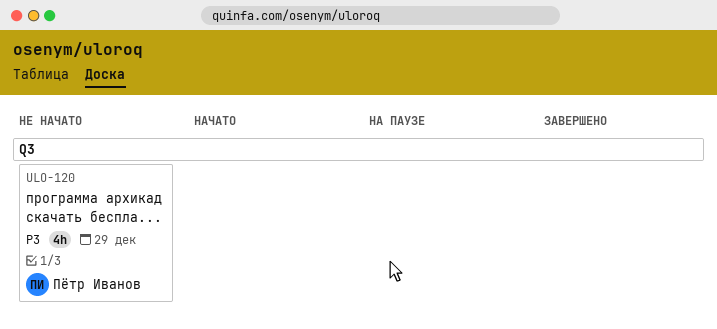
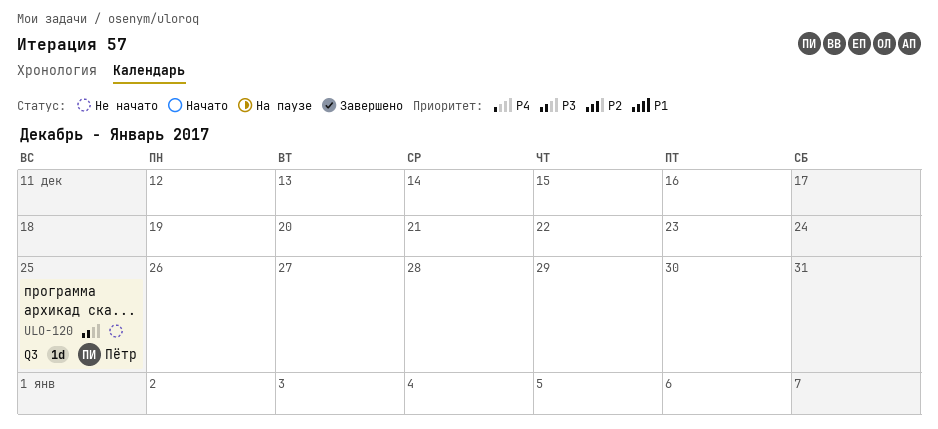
ULO-120, estimate: 4h -> 1d
ULO-120, due: Dec 29 -> Dec 25

